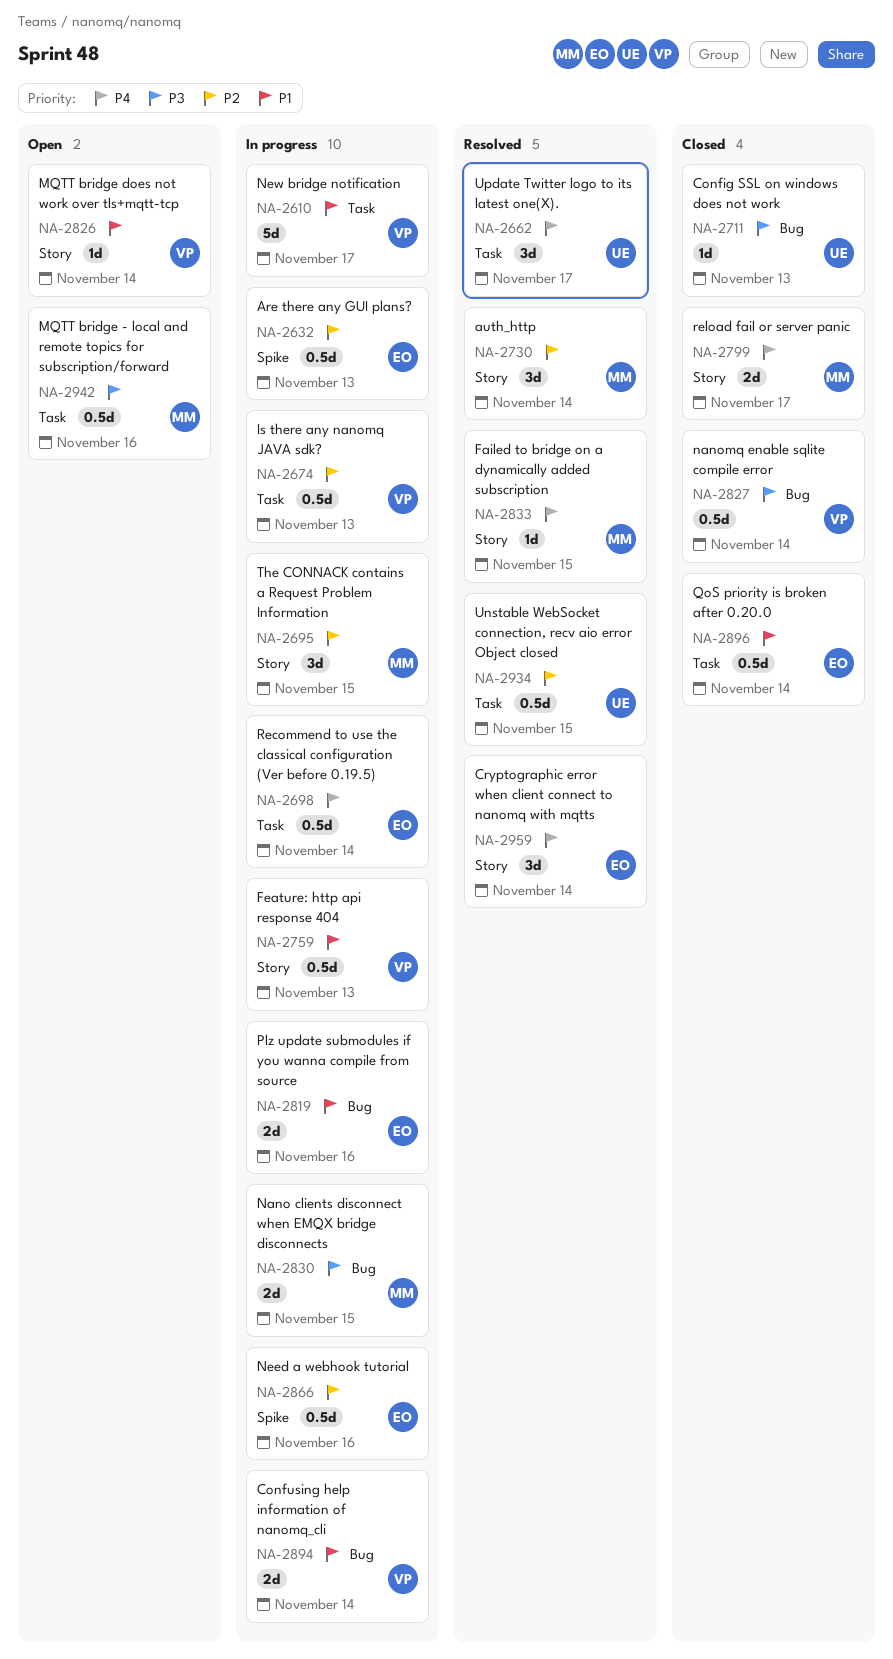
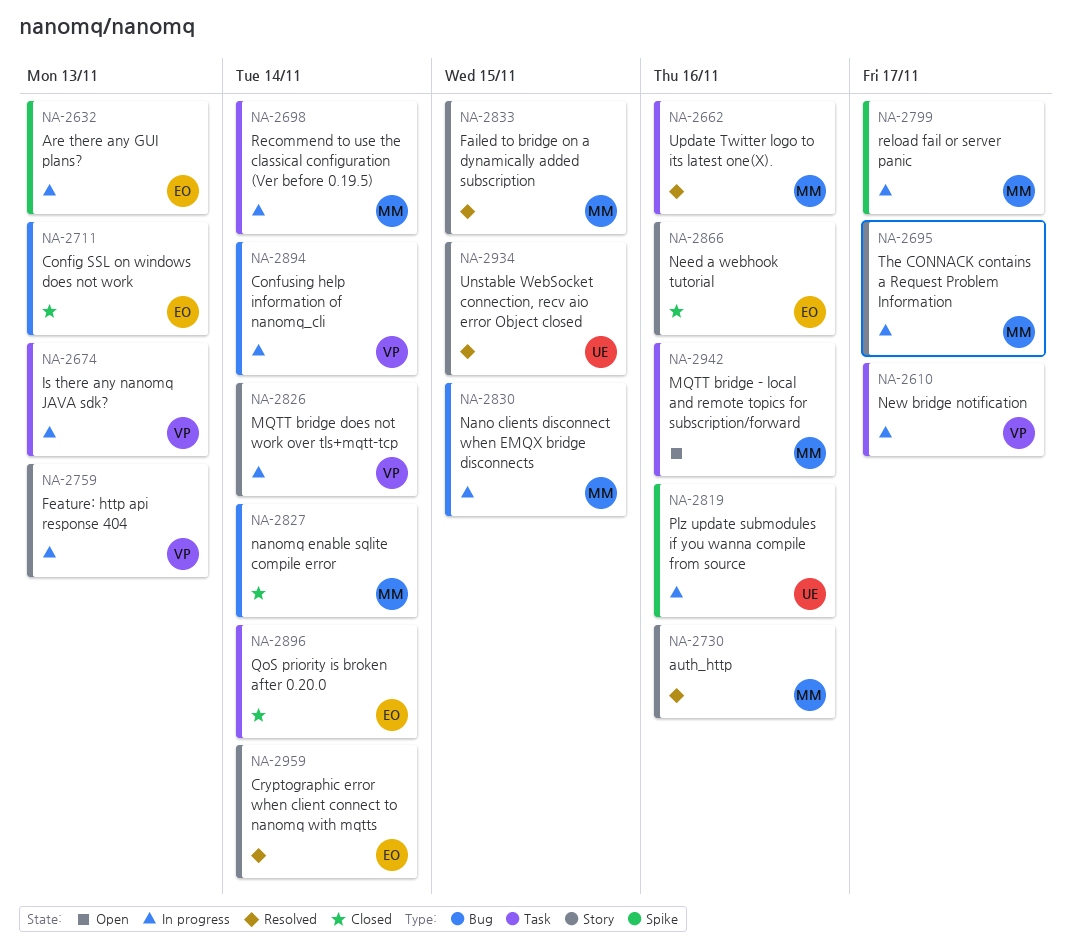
NA-2662, owner: UE -> MM
NA-2662, due: Nov 17 -> Nov 16
NA-2695, due: Nov 15 -> Nov 17
NA-2698, owner: EO -> MM
NA-2711, owner: UE -> EO
NA-2730, due: Nov 14 -> Nov 16
NA-2799, status: Closed -> In progress
NA-2799, label: Story -> Spike
NA-2819, owner: EO -> UE
NA-2819, label: Bug -> Spike
NA-2826, status: Open -> In progress
NA-2827, owner: VP -> MM
NA-2866, status: In progress -> Closed
NA-2866, label: Spike -> Story
NA-2934, label: Task -> Story

